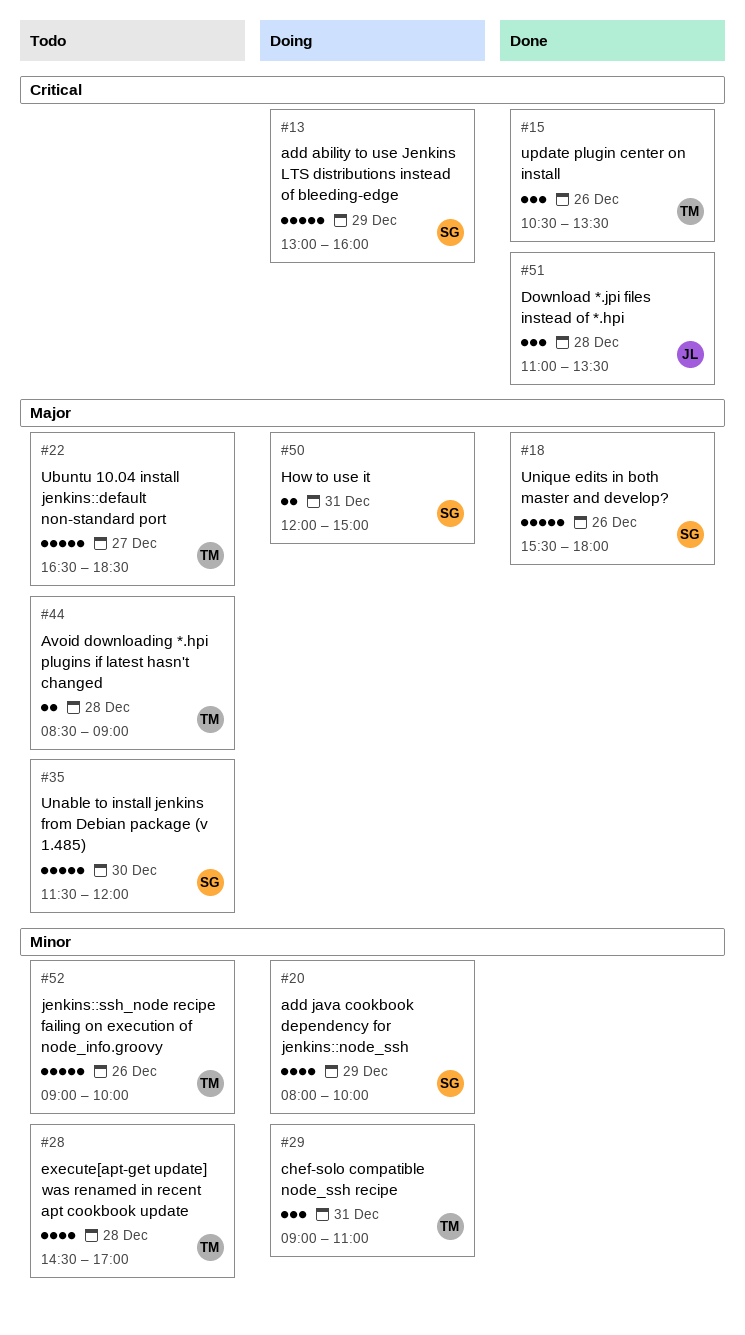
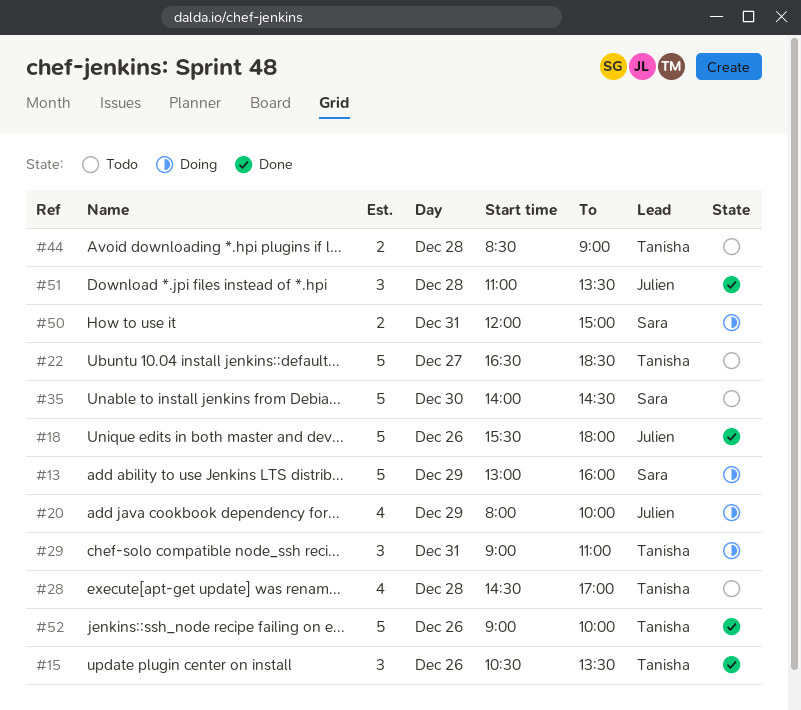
#18, owner: Sara -> Julien
#20, owner: Sara -> Julien
#35, begins: 11:30 -> 14:00
#35, ends: 12:00 -> 14:30
#52, status: Todo -> Done

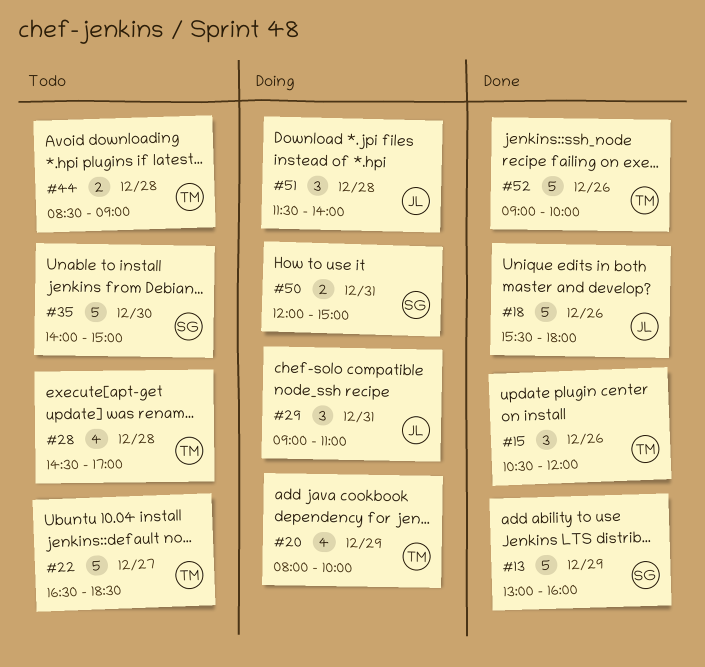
#13, status: Doing -> Done
#15, ends: 13:30 -> 12:00
#20, owner: Julien -> Tanisha
#29, owner: Tanisha -> Julien
#35, ends: 14:30 -> 15:00
#51, status: Done -> Doing
#51, begins: 11:00 -> 11:30
#51, ends: 13:30 -> 14:00

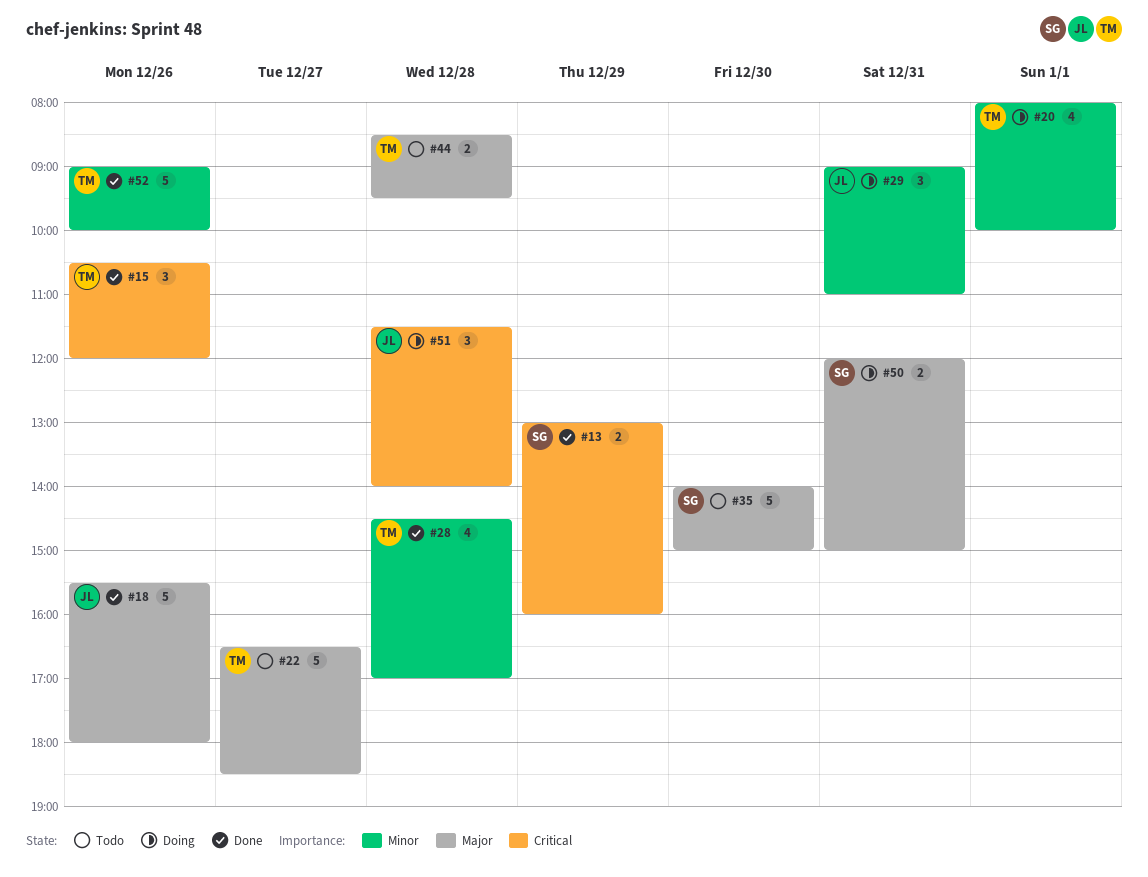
#13, estimate: 5 -> 2
#20, day: Dec 29 -> Jan 1
#28, status: Todo -> Done
#44, ends: 09:00 -> 09:30

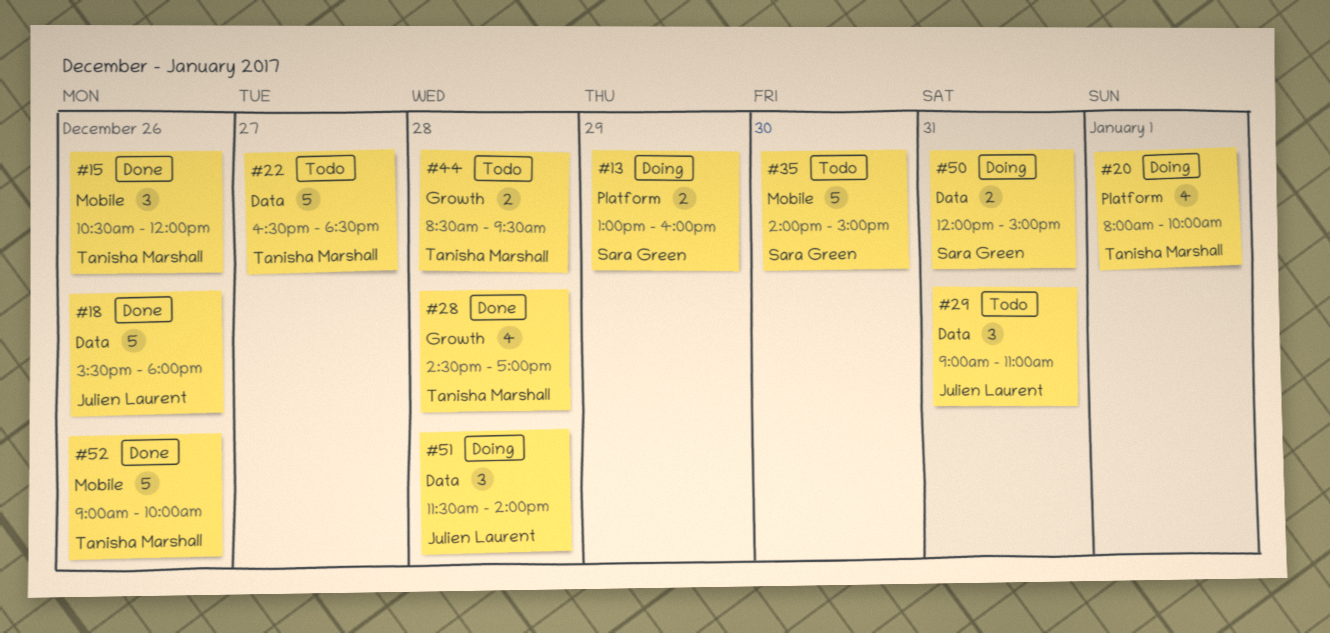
#13, status: Done -> Doing
#29, status: Doing -> Todo

